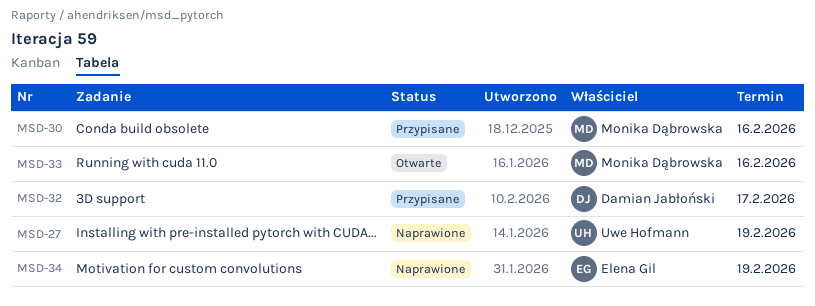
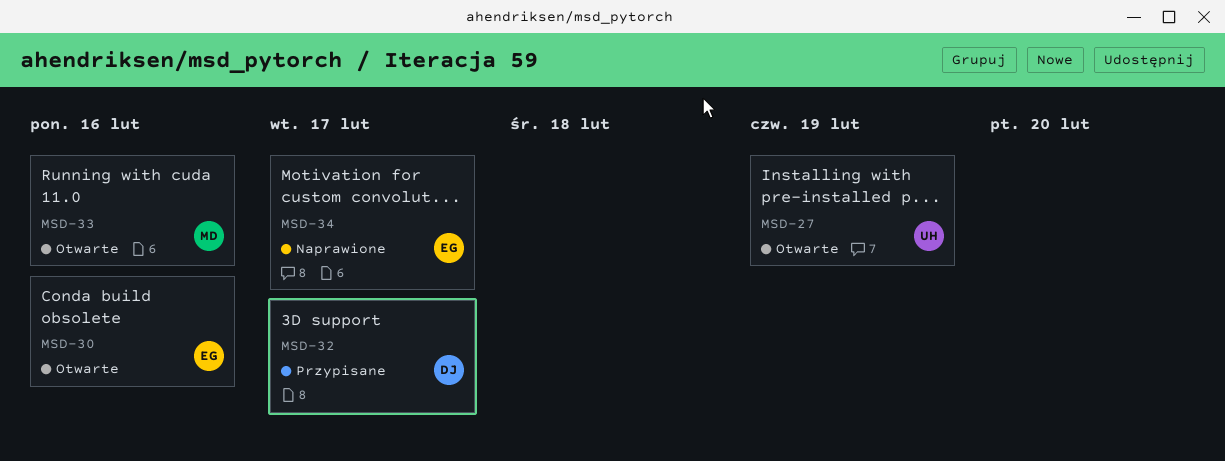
MSD-27, status: Naprawione -> Otwarte
MSD-30, status: Przypisane -> Otwarte
MSD-30, owner: Monika Dąbrowska -> Elena Gil
MSD-34, due: Feb 19 -> Feb 17

